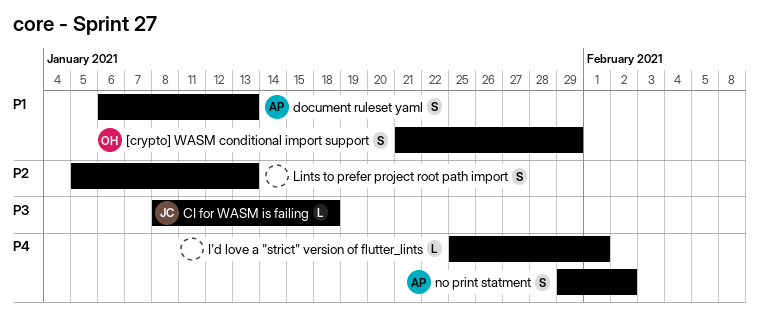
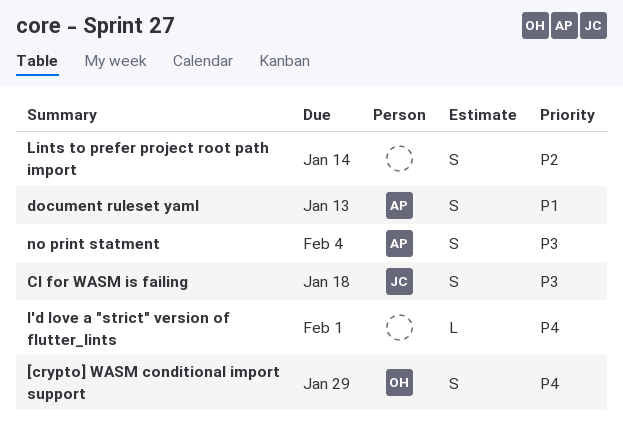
[crypto] WASM conditional import support, priority: P1 -> P4
CI for WASM is failing, estimate: L -> S
Lints to prefer project root path import, due: Jan 13 -> Jan 14
no print statment, priority: P4 -> P3
no print statment, due: Feb 2 -> Feb 4

